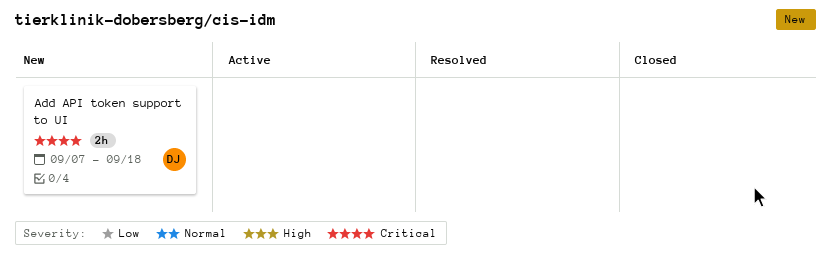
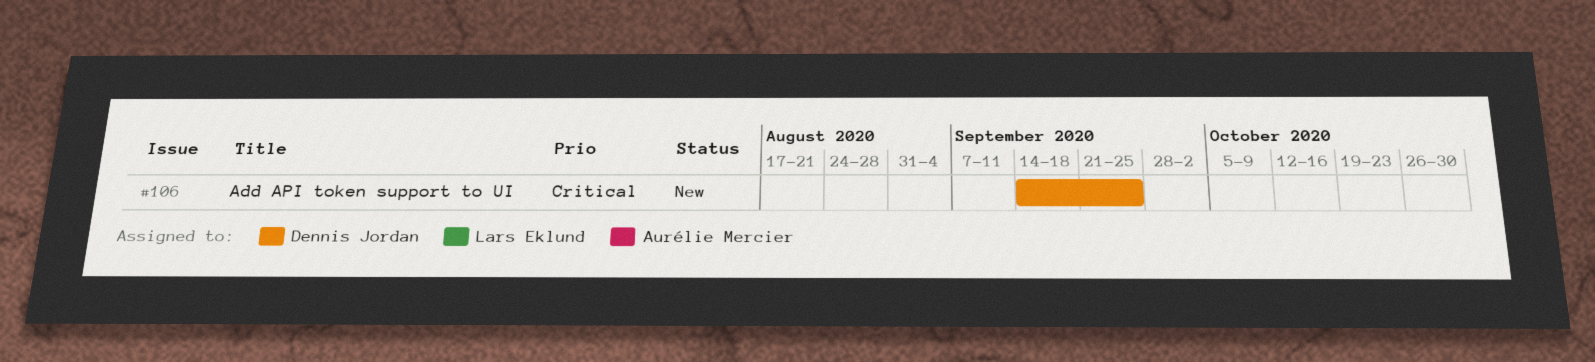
Add API token support to UI, start: Sep 7 -> Sep 14
Add API token support to UI, due: Sep 18 -> Sep 25

